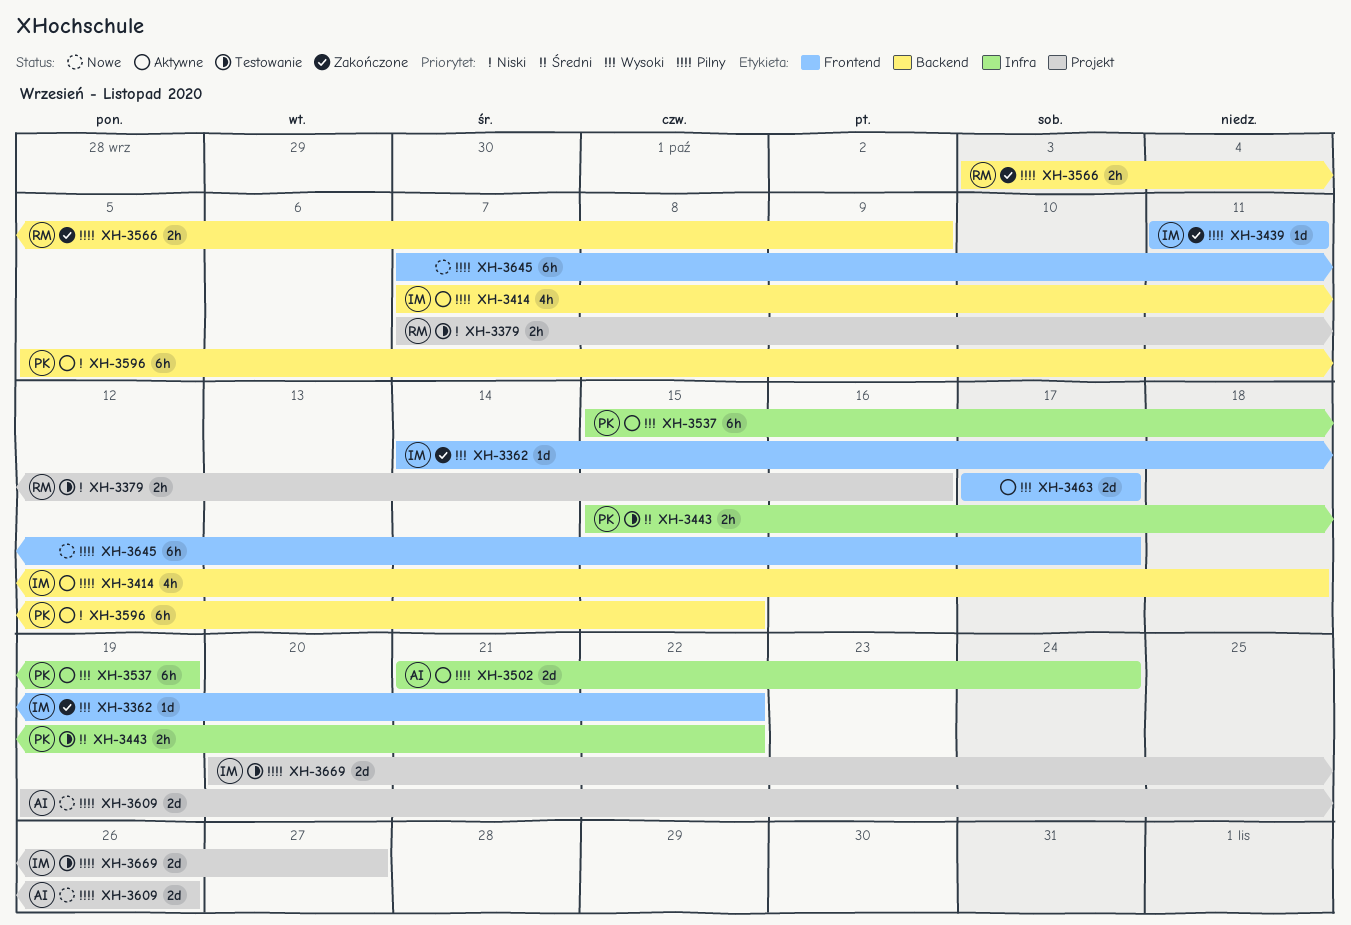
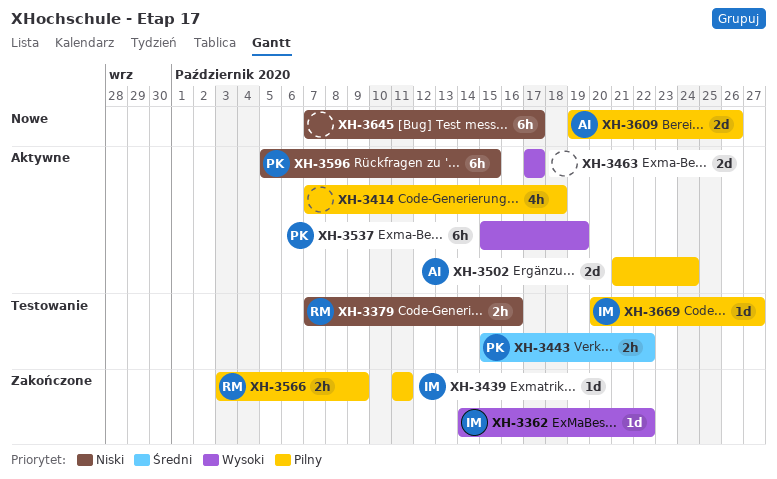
XH-3414, owner: IM -> none
XH-3645, priority: Pilny -> Niski
XH-3669, estimate: 2d -> 1d

